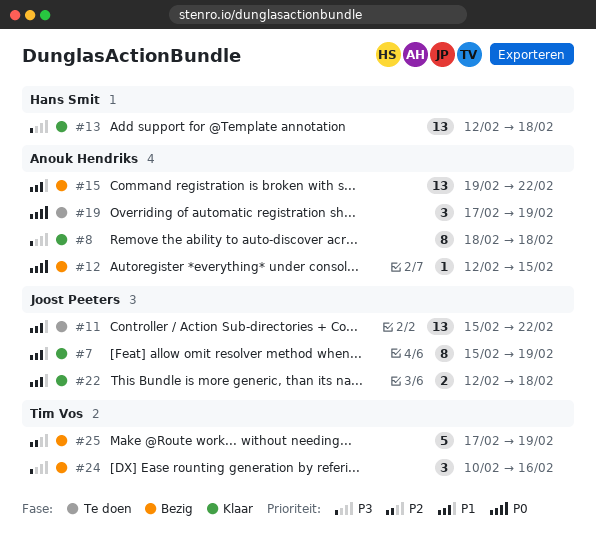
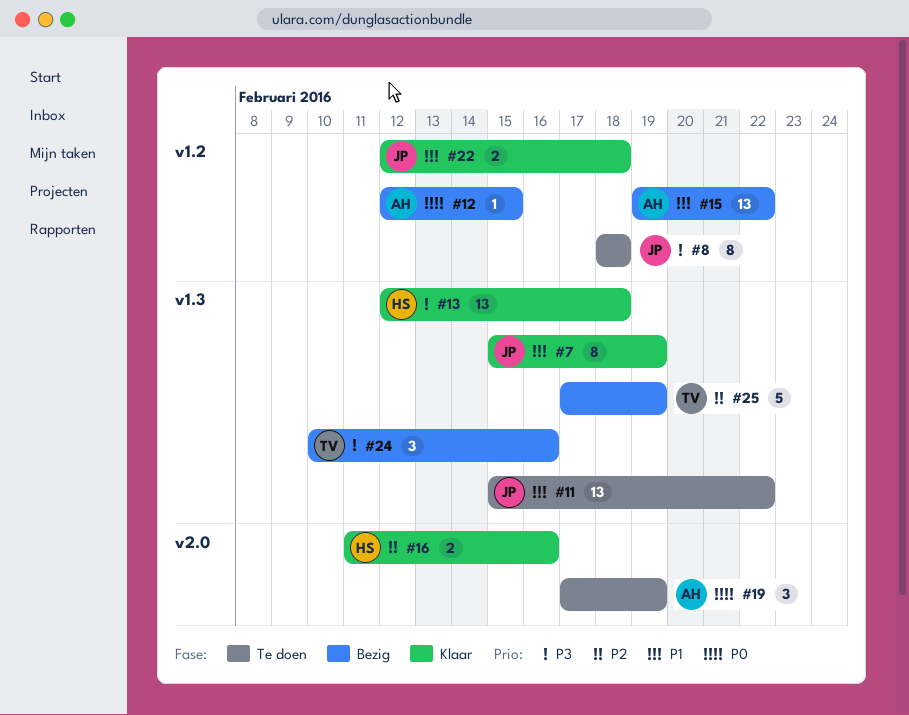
#8, status: Klaar -> Te doen
#8, owner: Anouk Hendriks -> Joost Peeters
#16: none -> present

